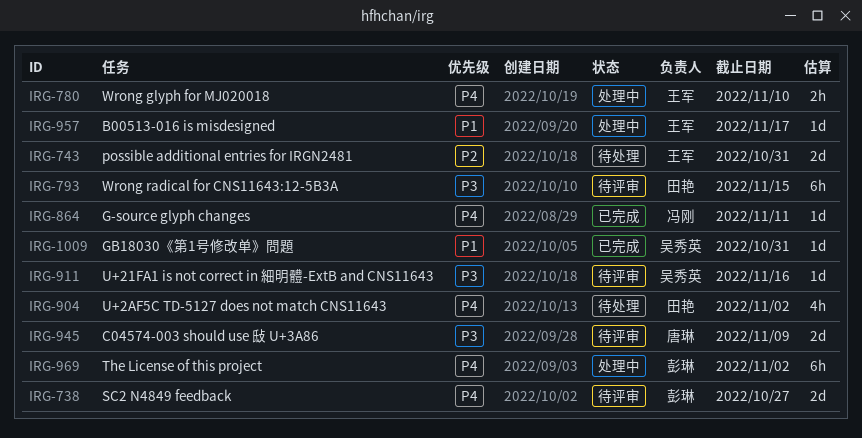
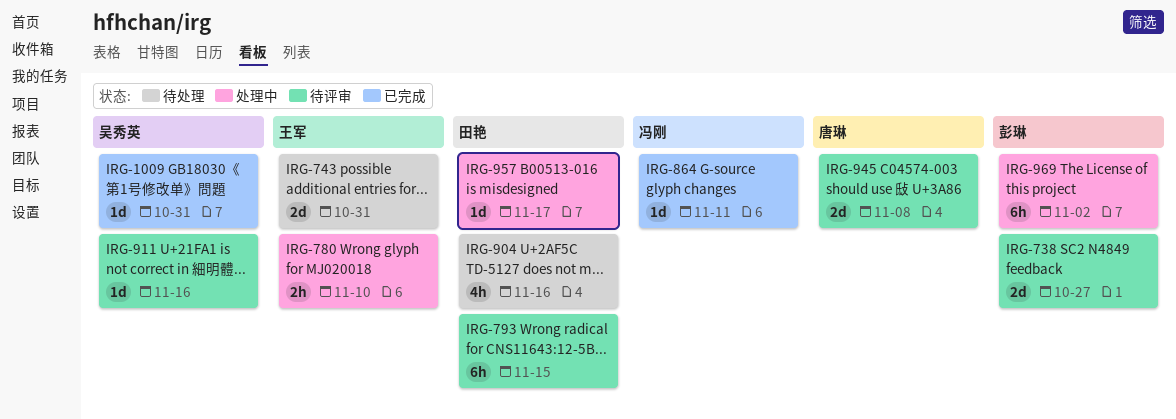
IRG-904, due: Nov 2 -> Nov 16
IRG-945, due: Nov 9 -> Nov 8
IRG-957, owner: 王军 -> 田艳

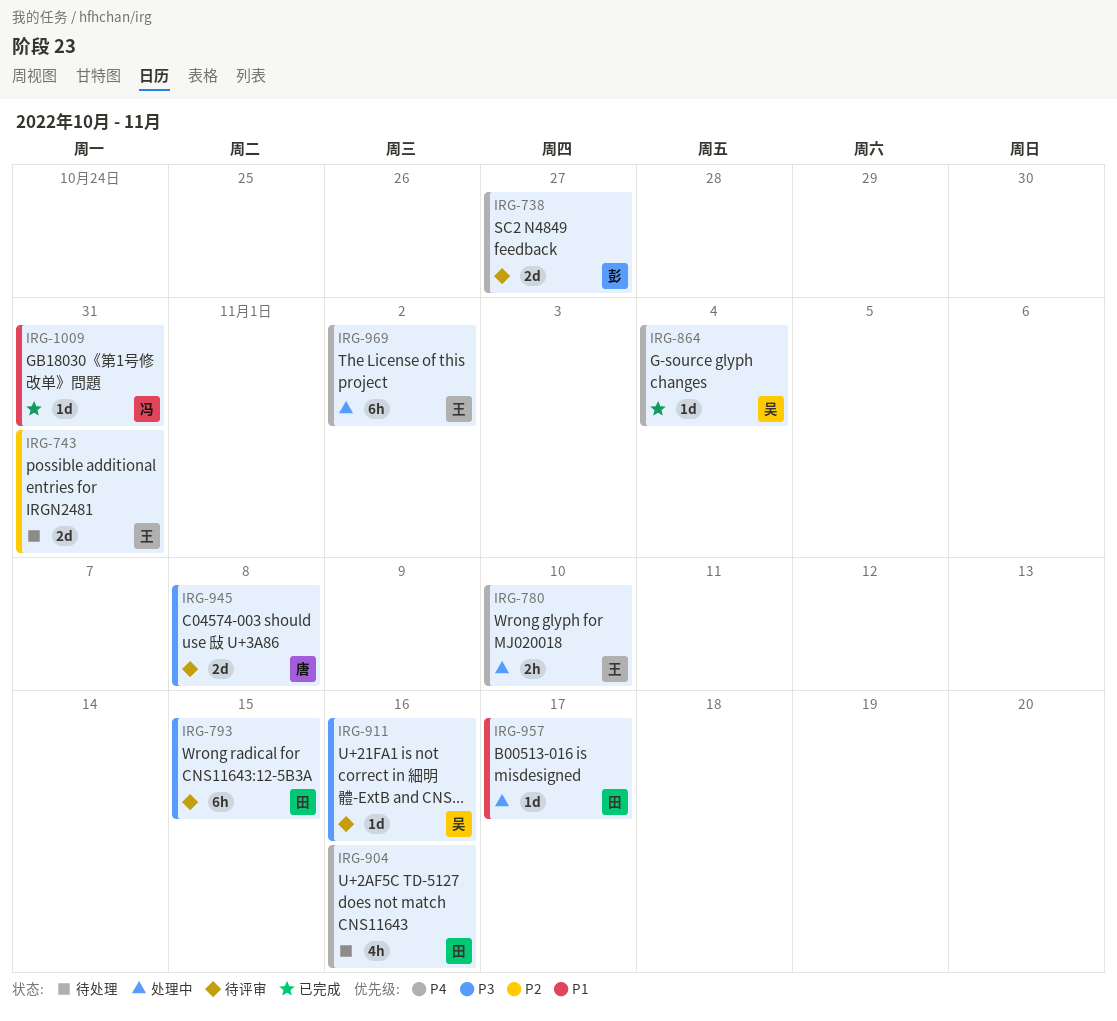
IRG-864, owner: 冯刚 -> 吴秀英
IRG-864, due: Nov 11 -> Nov 4
IRG-969, owner: 彭琳 -> 王军
IRG-1009, owner: 吴秀英 -> 冯刚

